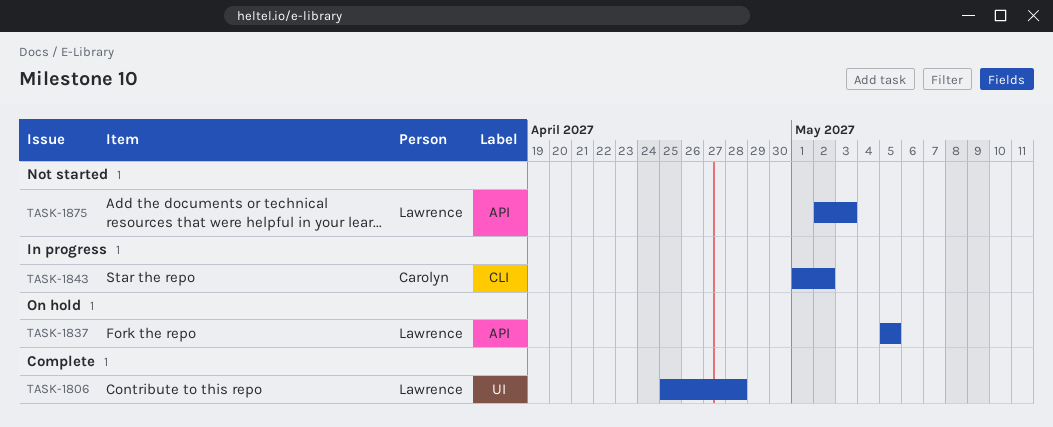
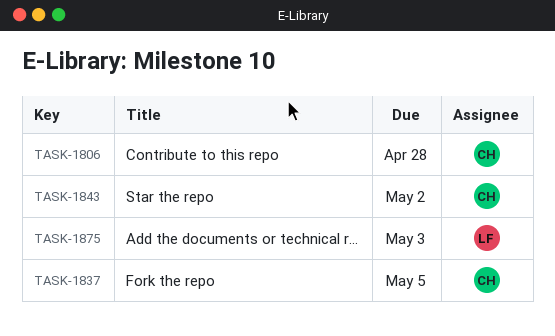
TASK-1806, owner: Lawrence -> Carolyn
TASK-1837, owner: Lawrence -> Carolyn

